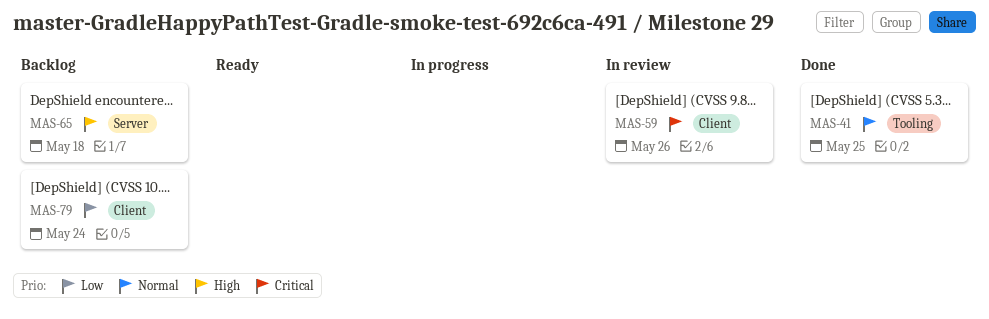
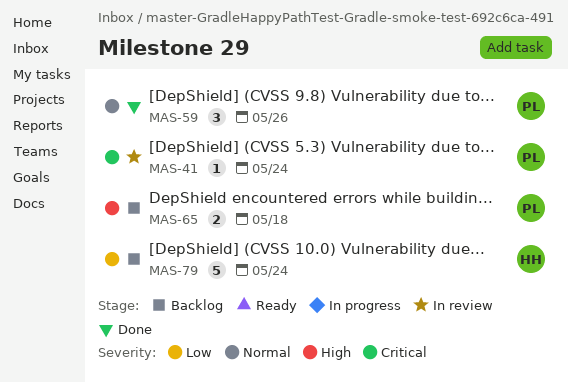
MAS-41, status: Done -> In review
MAS-41, priority: Normal -> Critical
MAS-41, due: May 25 -> May 24
MAS-59, status: In review -> Done
MAS-59, priority: Critical -> Normal

